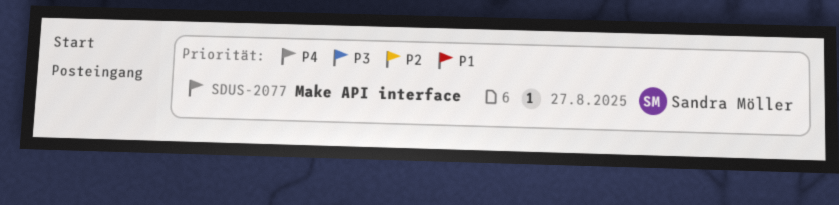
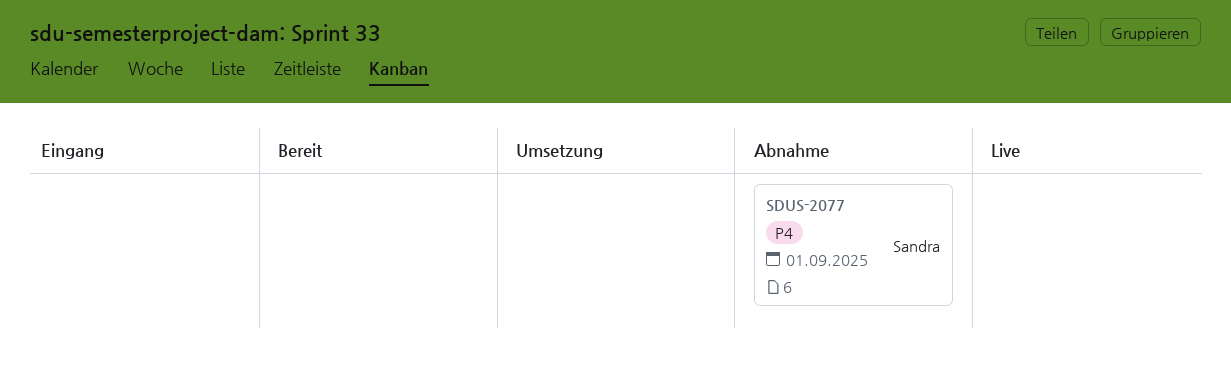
SDUS-2077, due: Aug 27 -> Sep 1

